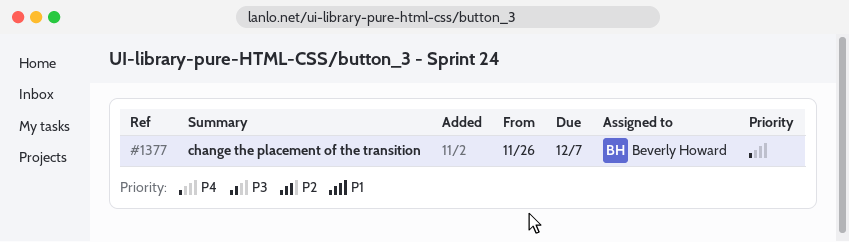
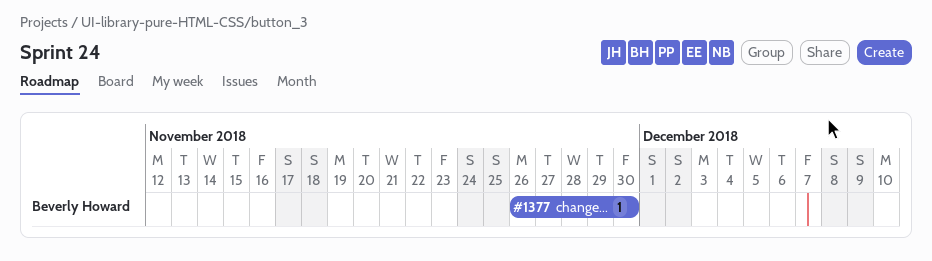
#1377, due: Dec 7 -> Nov 30

